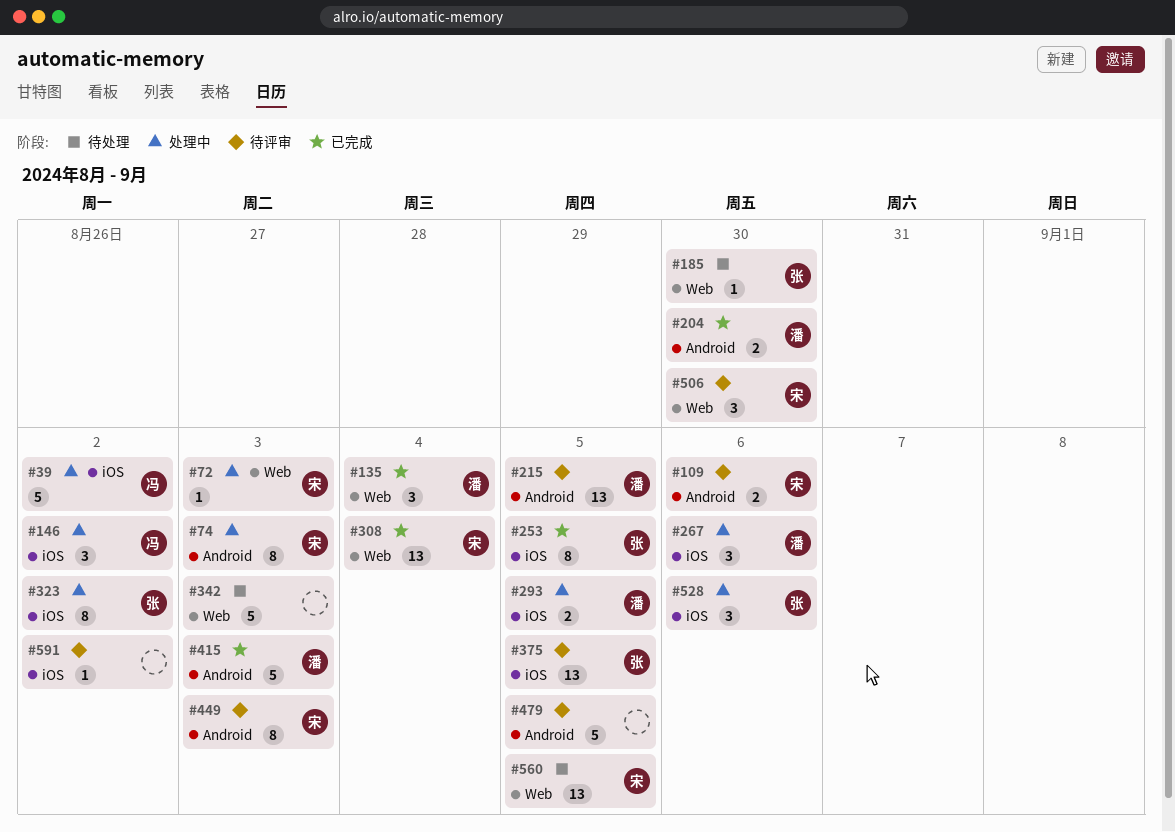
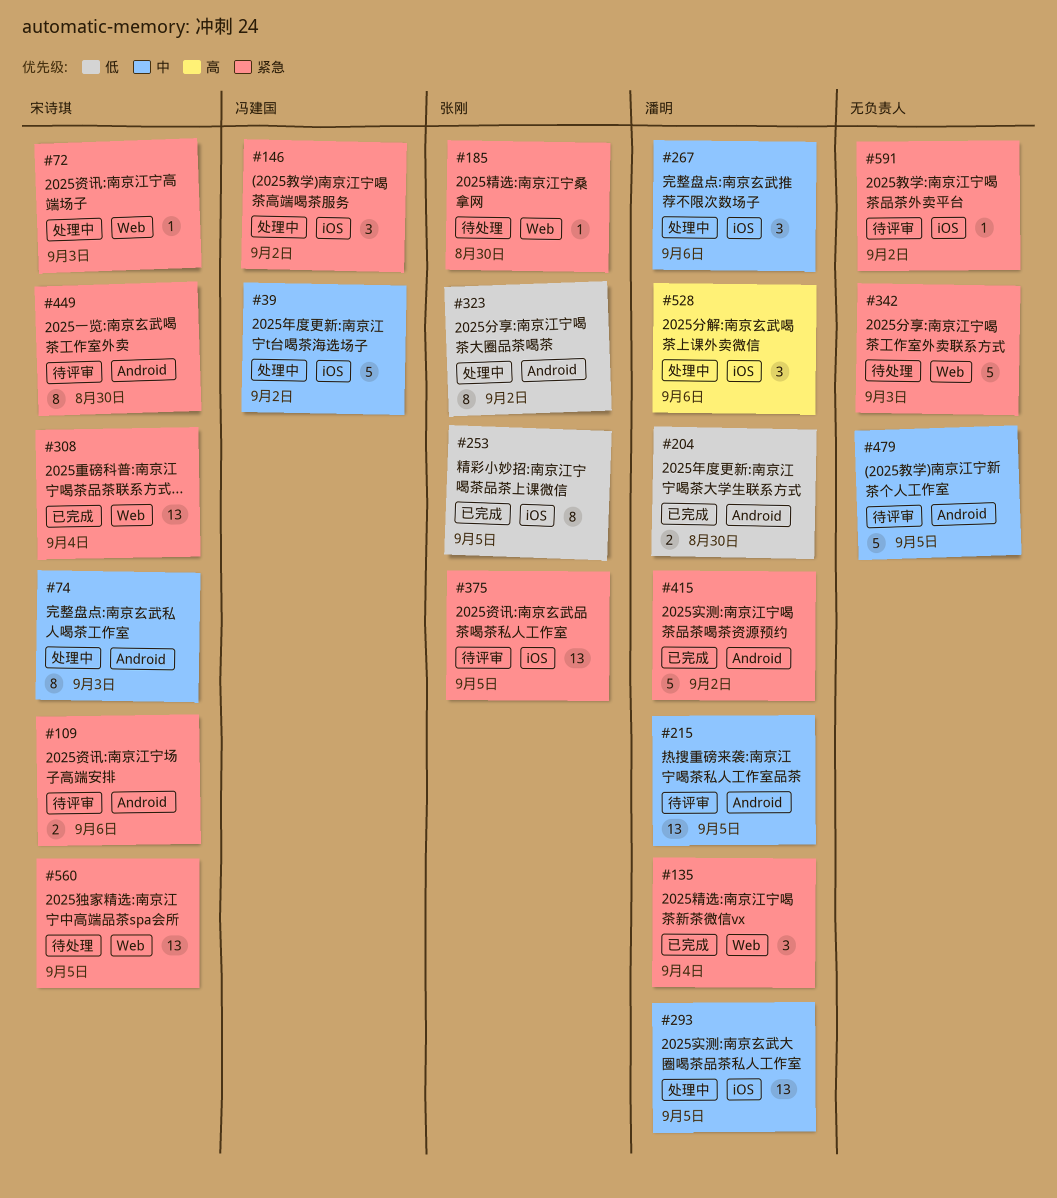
#293, estimate: 2 -> 13
#323, label: iOS -> Android
#415, due: Sep 3 -> Sep 2
#449, due: Sep 3 -> Aug 30
#506: present -> none
#528, owner: 张刚 -> 潘明

